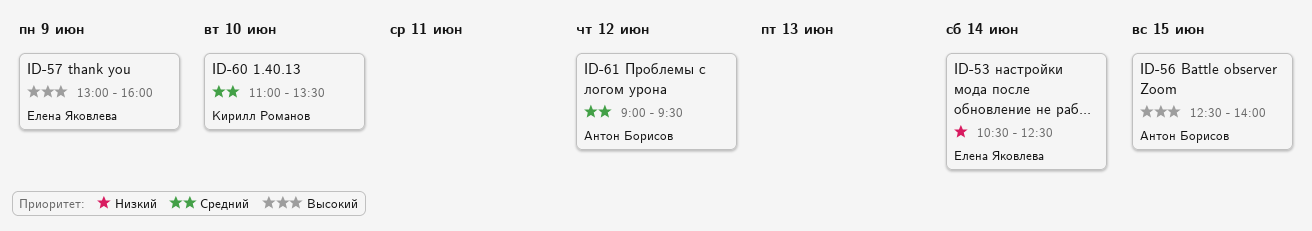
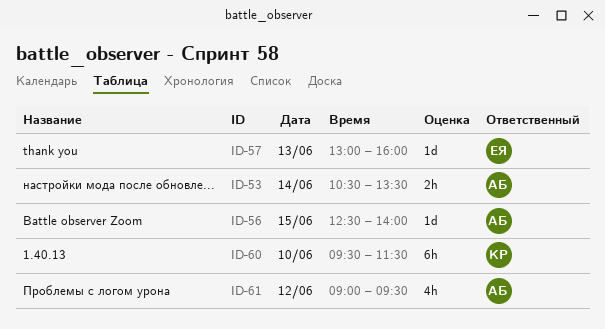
ID-53, owner: Елена Яковлева -> Антон Борисов
ID-53, ends: 12:30 -> 13:30
ID-57, day: Jun 9 -> Jun 13
ID-60, begins: 11:00 -> 09:30
ID-60, ends: 13:30 -> 11:30

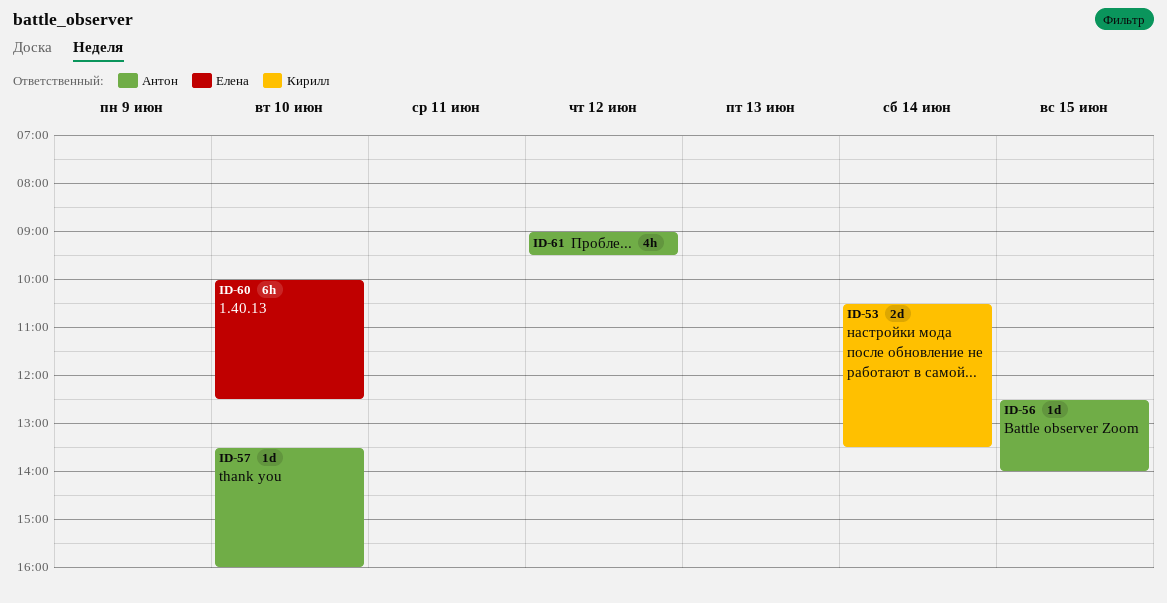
ID-53, owner: Антон -> Кирилл
ID-53, estimate: 2h -> 2d
ID-57, owner: Елена -> Антон
ID-57, day: Jun 13 -> Jun 10
ID-57, begins: 13:00 -> 13:30
ID-60, owner: Кирилл -> Елена
ID-60, begins: 09:30 -> 10:00
ID-60, ends: 11:30 -> 12:30

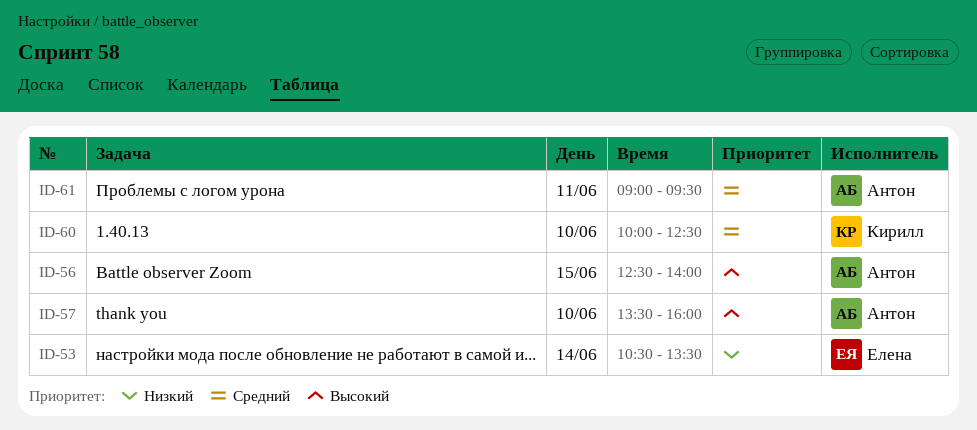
ID-53, owner: Кирилл -> Елена
ID-60, owner: Елена -> Кирилл
ID-61, day: Jun 12 -> Jun 11

